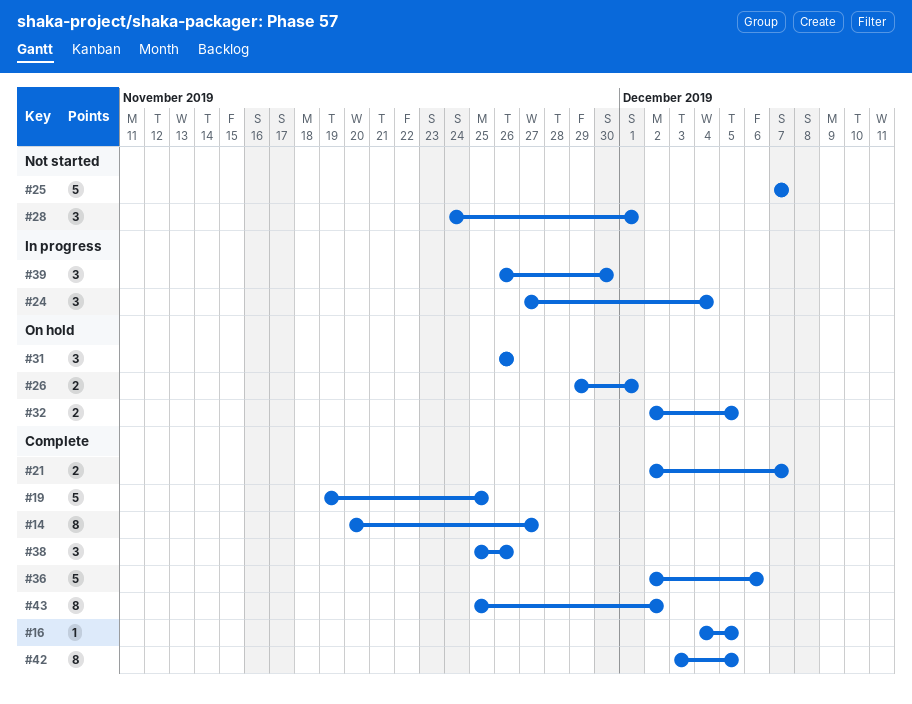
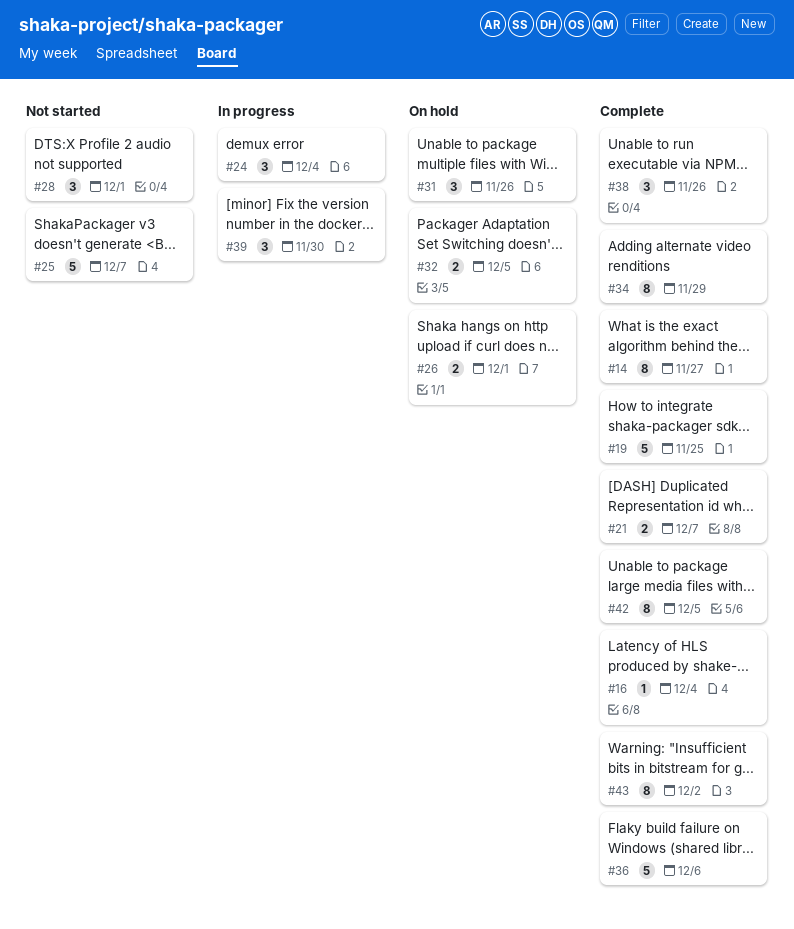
#16, due: Dec 5 -> Dec 4
#34: none -> present

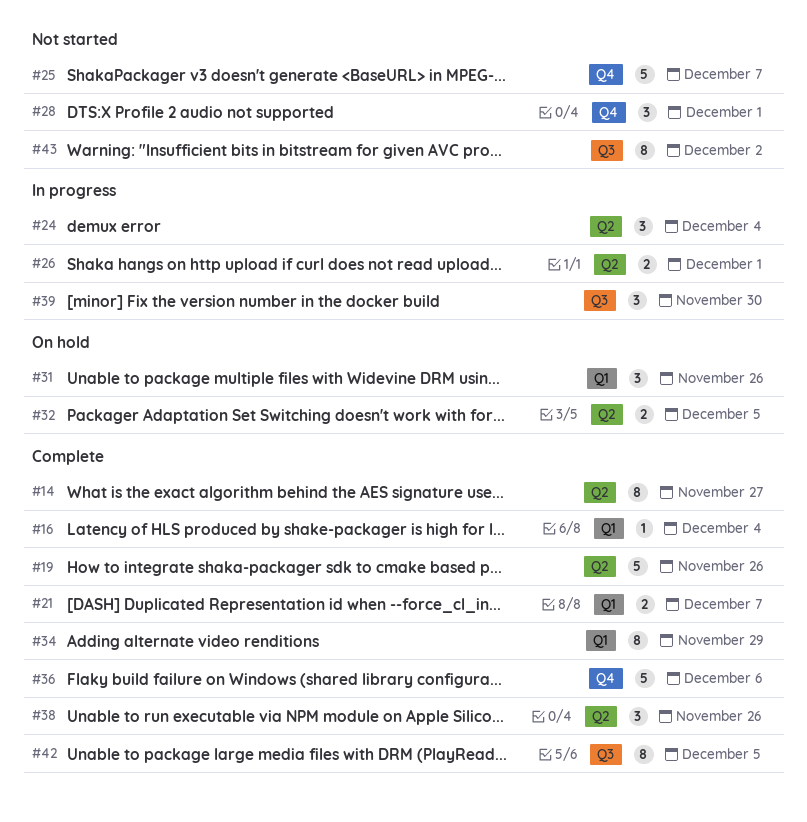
#19, due: Nov 25 -> Nov 26
#26, status: On hold -> In progress
#43, status: Complete -> Not started

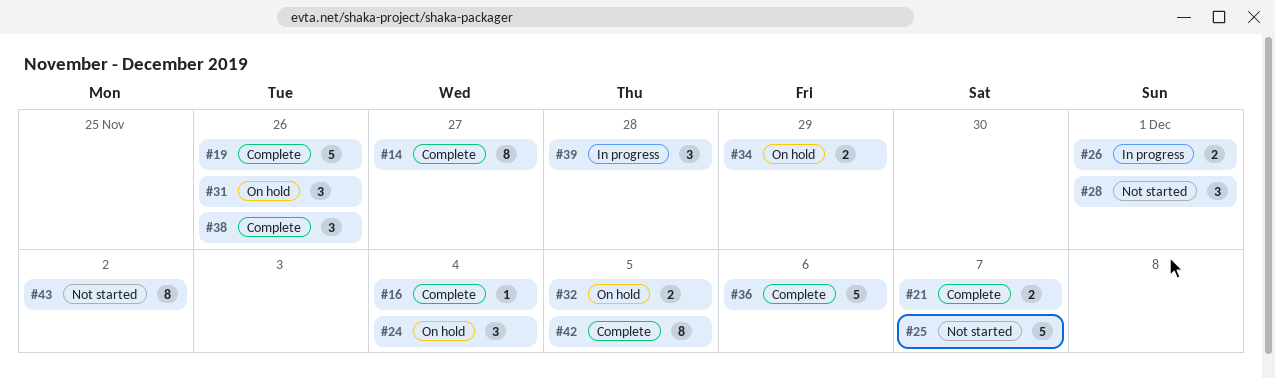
#24, status: In progress -> On hold
#34, status: Complete -> On hold
#34, estimate: 8 -> 2
#39, due: Nov 30 -> Nov 28

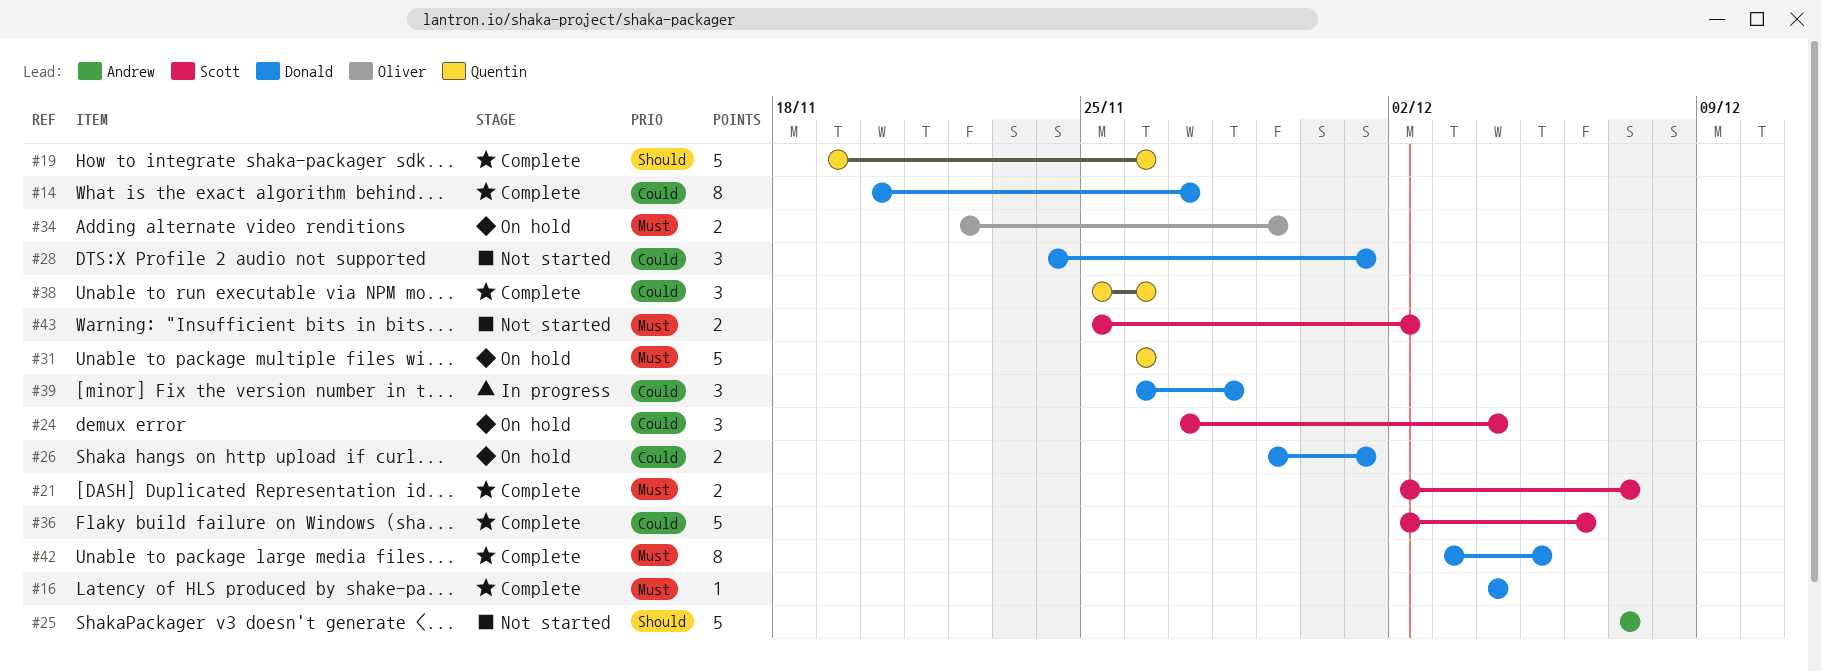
#26, status: In progress -> On hold
#31, estimate: 3 -> 5
#32: present -> none
#43, estimate: 8 -> 2

